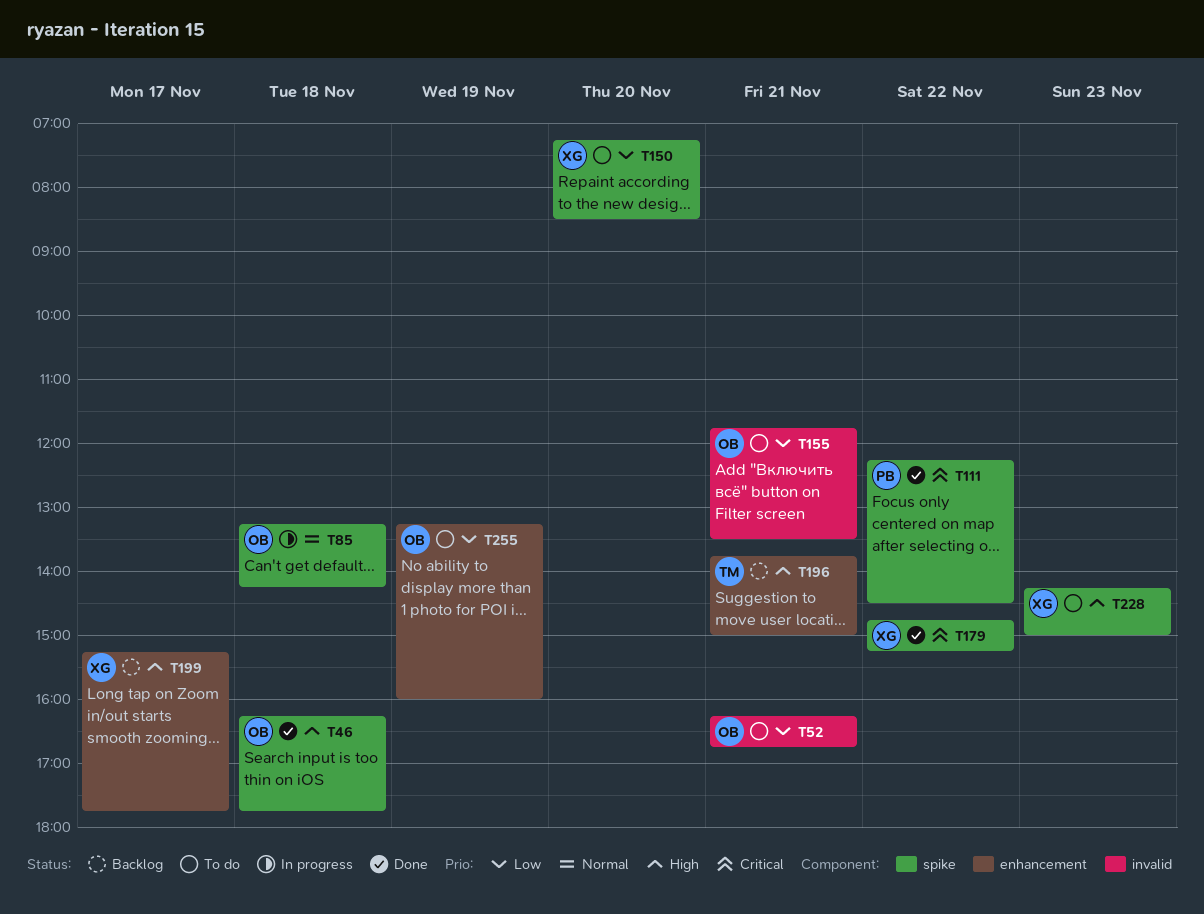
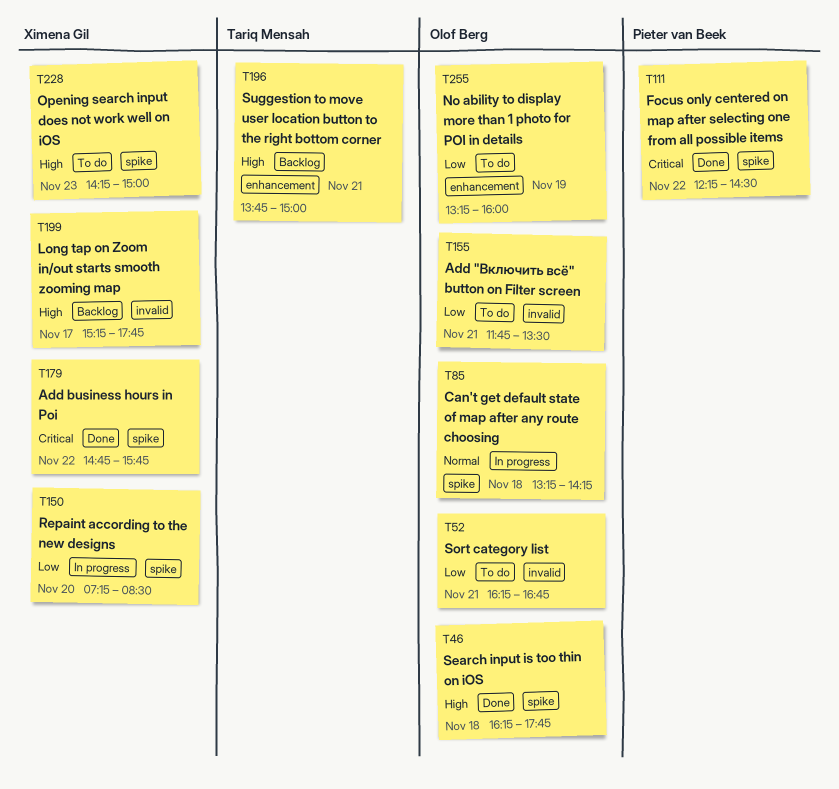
T150, status: To do -> In progress
T179, ends: 15:15 -> 15:45
T199, label: enhancement -> invalid

